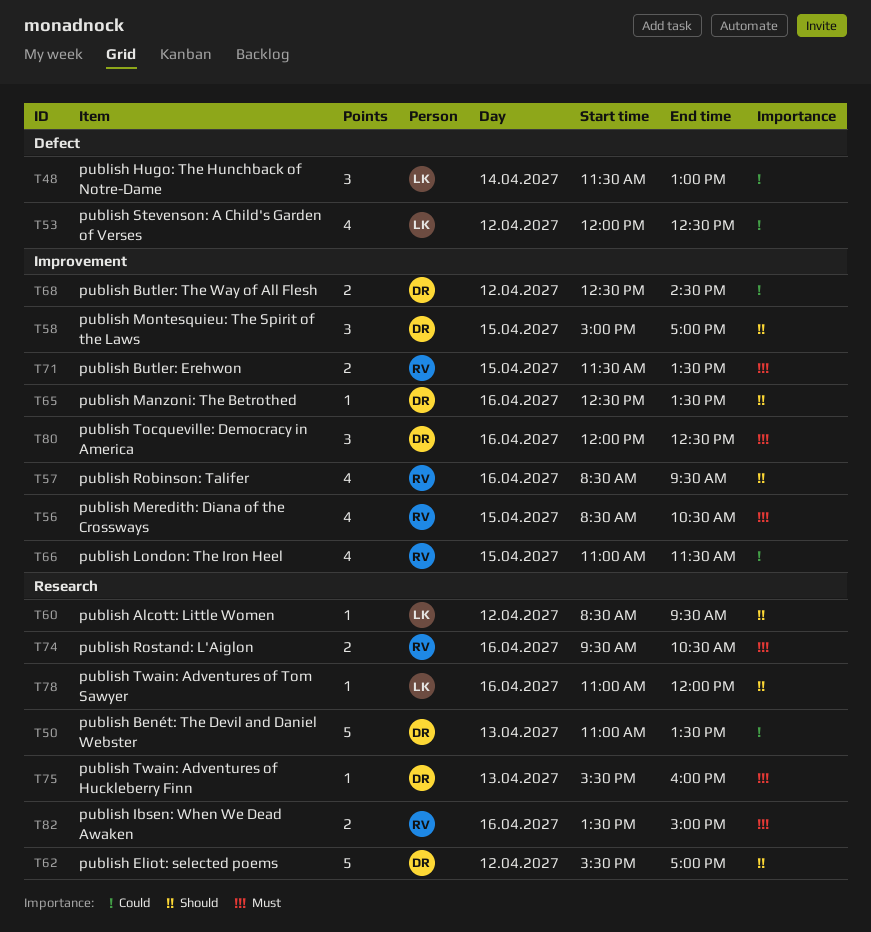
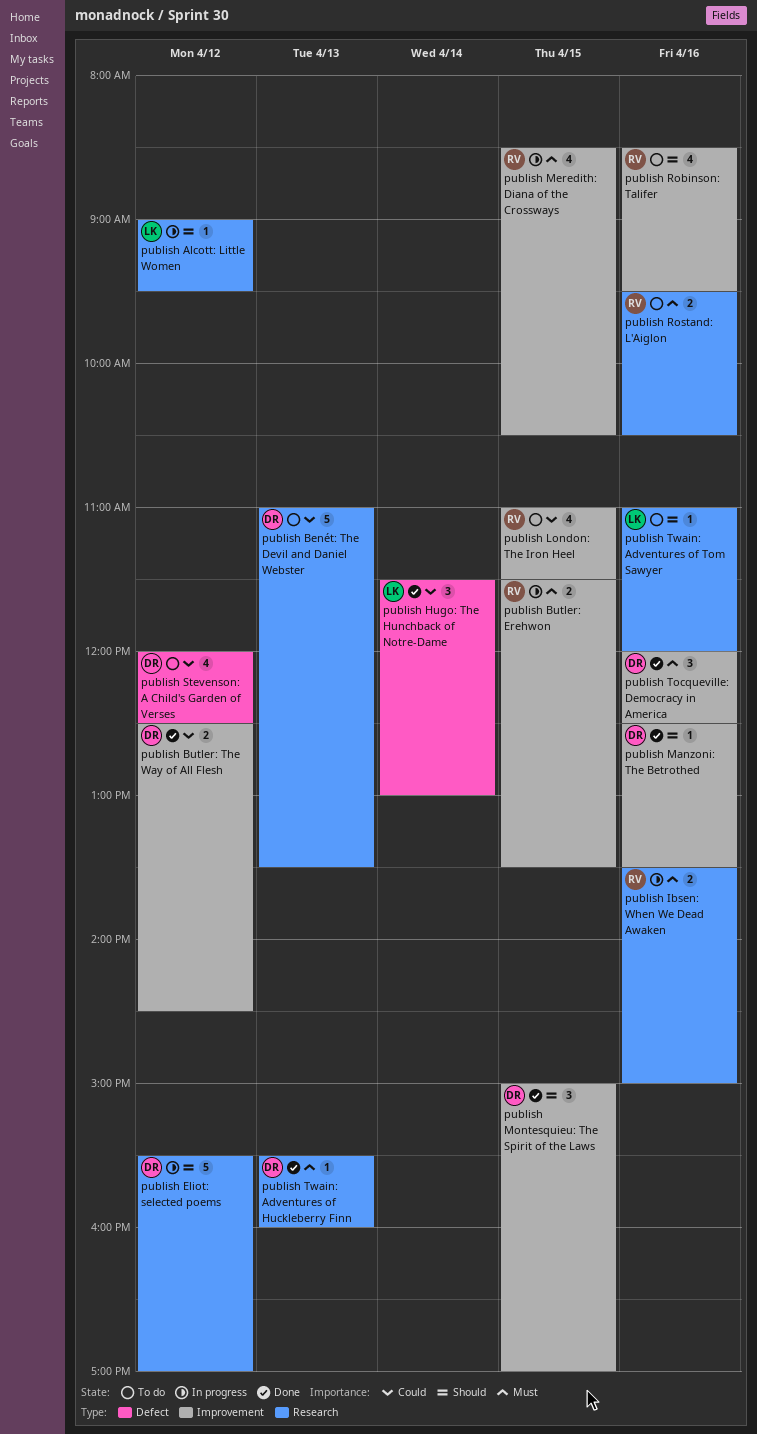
publish Alcott: Little Women, begins: 08:30 -> 09:00
publish Stevenson: A Child's Garden of Verses, owner: LK -> DR

